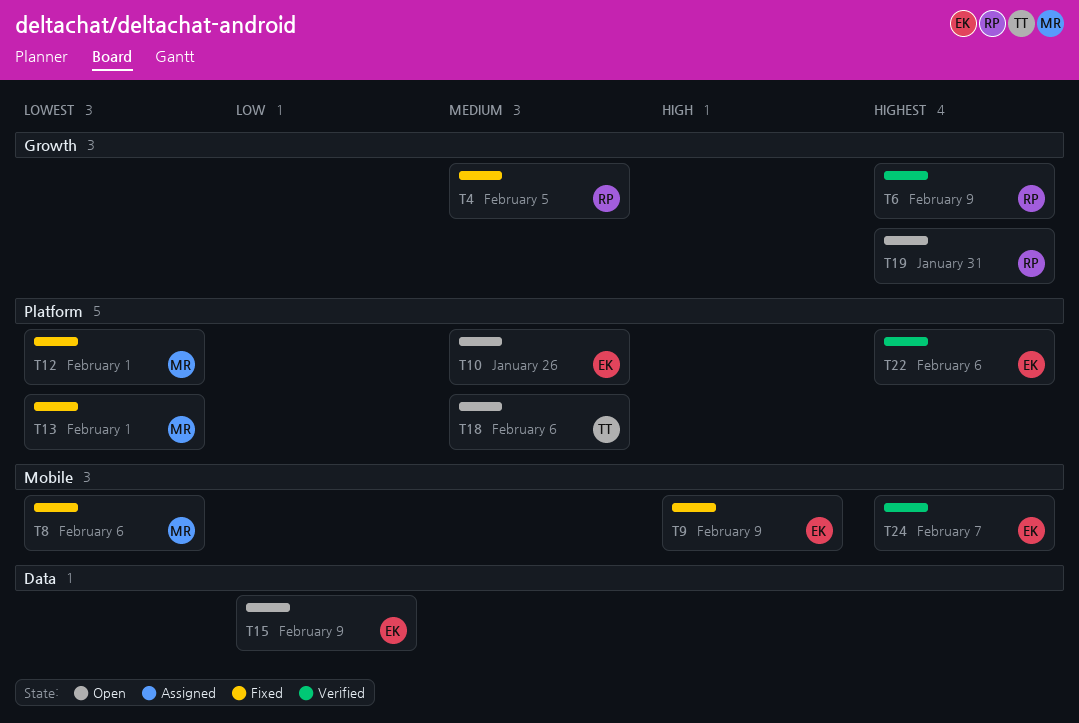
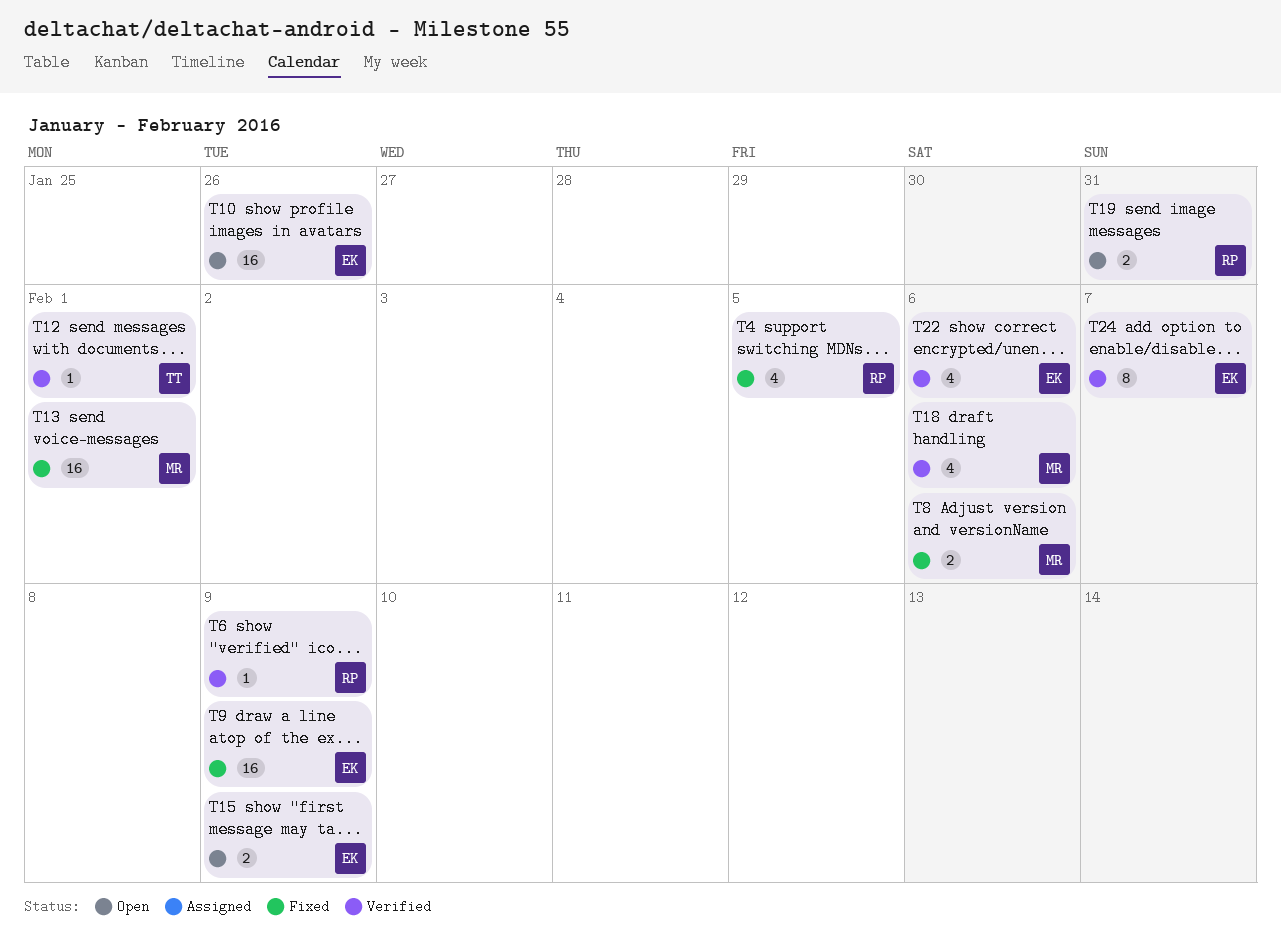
T12, status: Fixed -> Verified
T12, owner: MR -> TT
T18, status: Open -> Verified
T18, owner: TT -> MR

